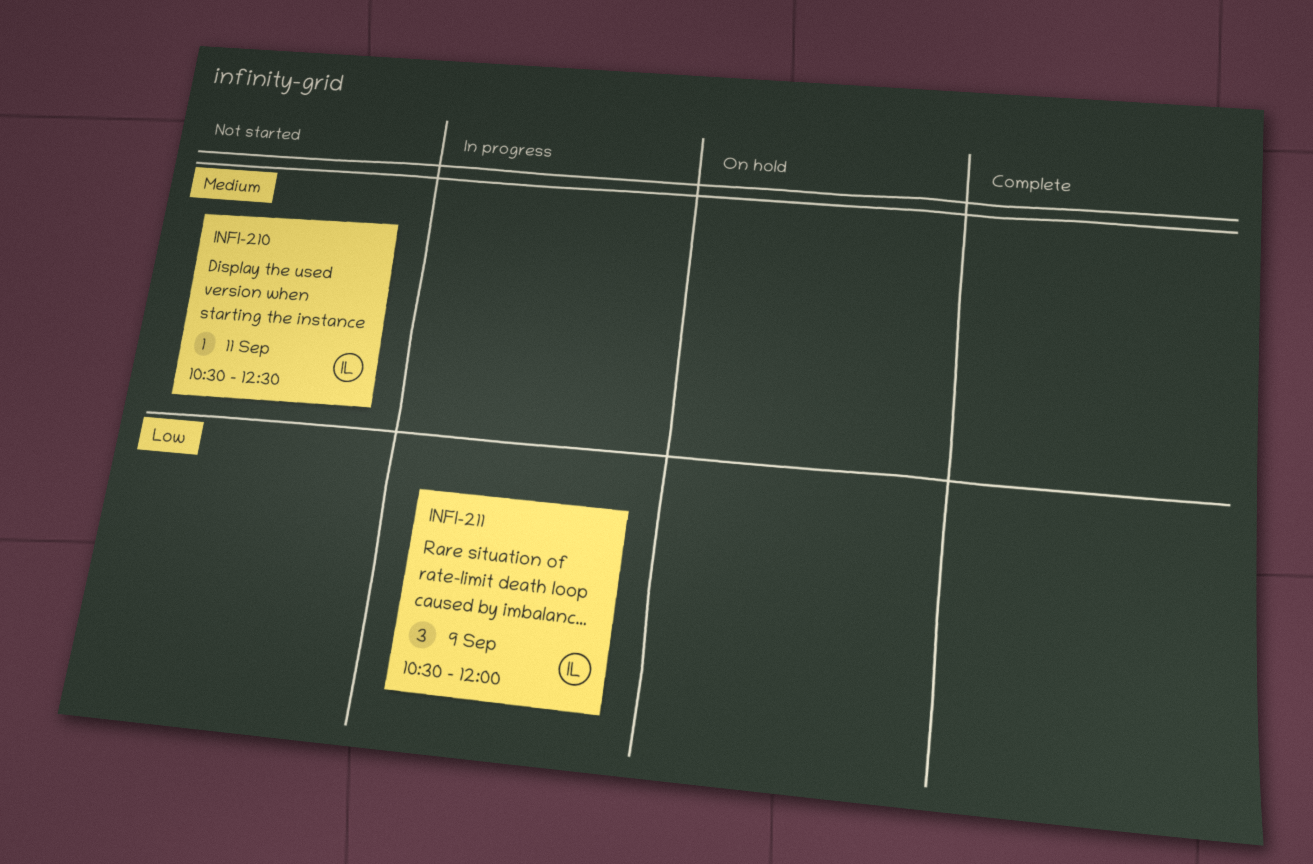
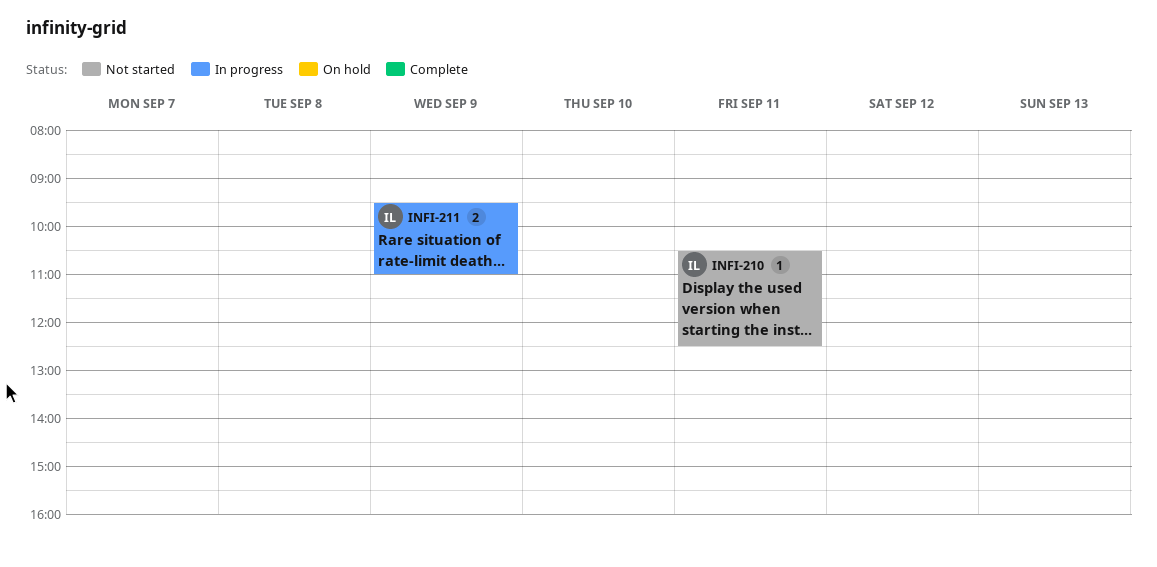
INFI-211, estimate: 3 -> 2
INFI-211, begins: 10:30 -> 09:30
INFI-211, ends: 12:00 -> 11:00

